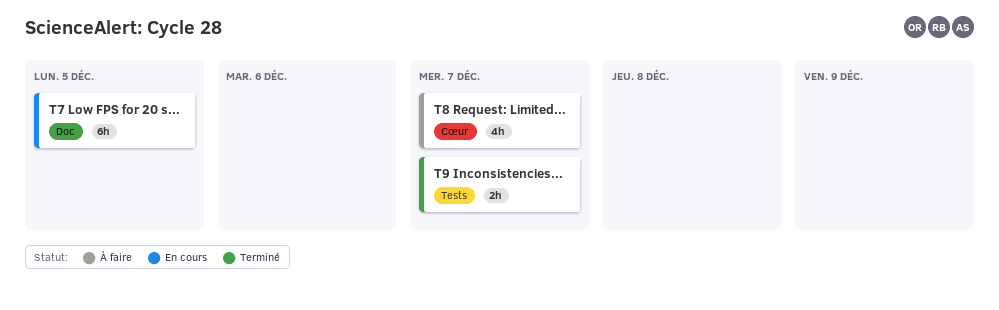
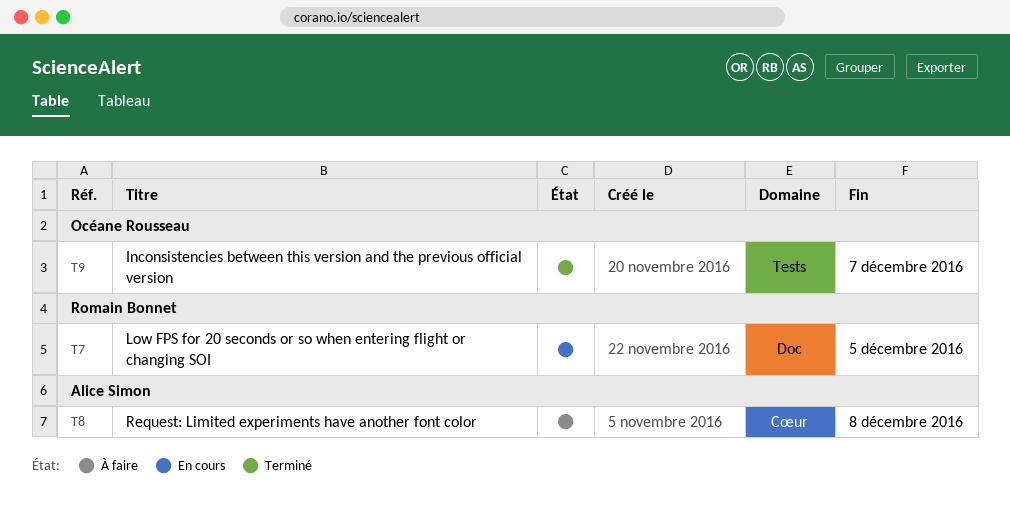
T8, due: Dec 7 -> Dec 8

